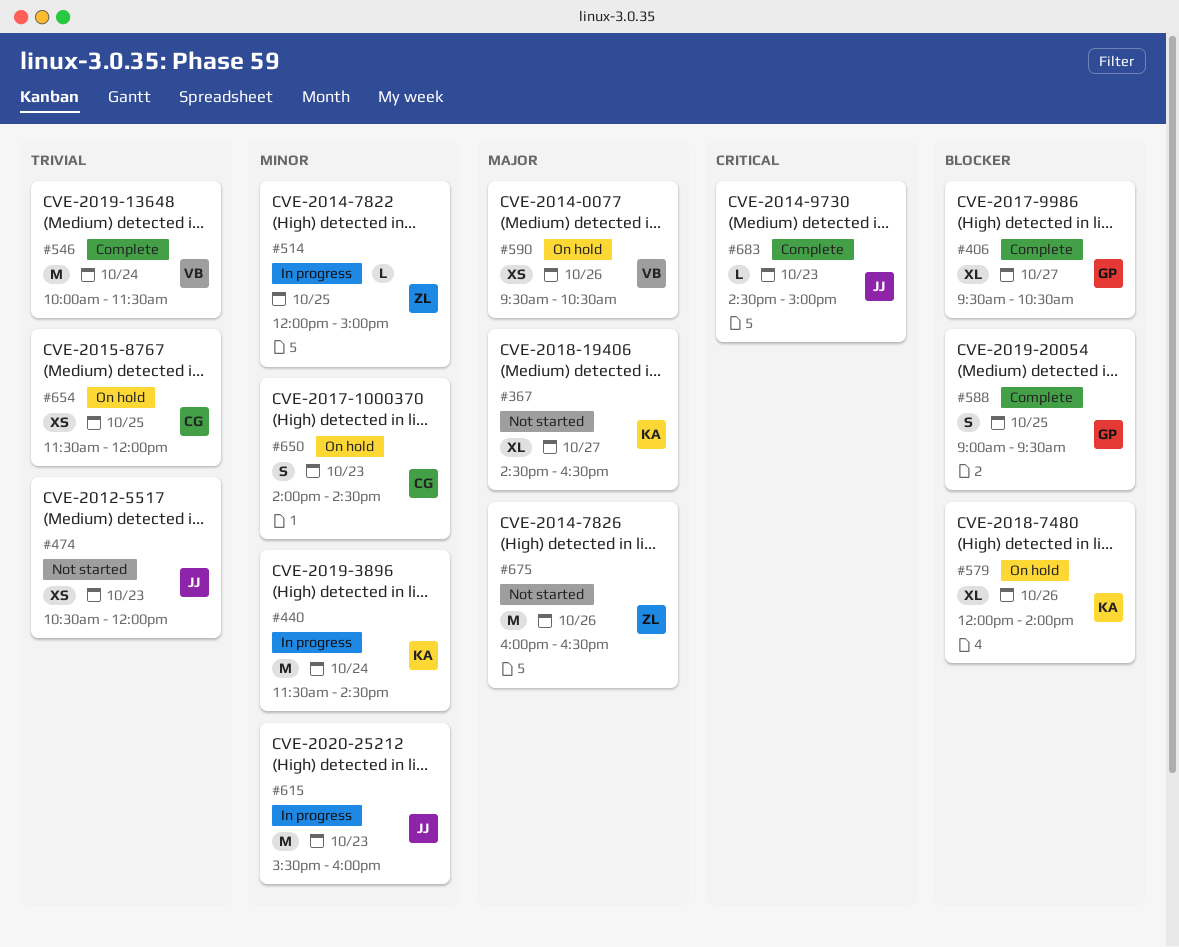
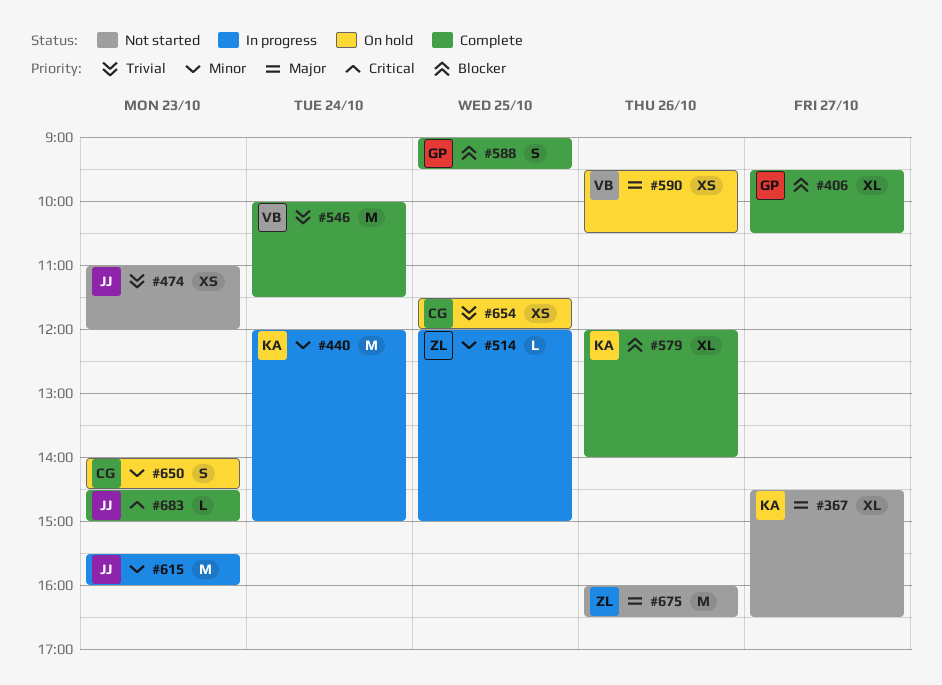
#440, begins: 11:30 -> 12:00
#440, ends: 14:30 -> 15:00
#474, begins: 10:30 -> 11:00
#579, status: On hold -> Complete

